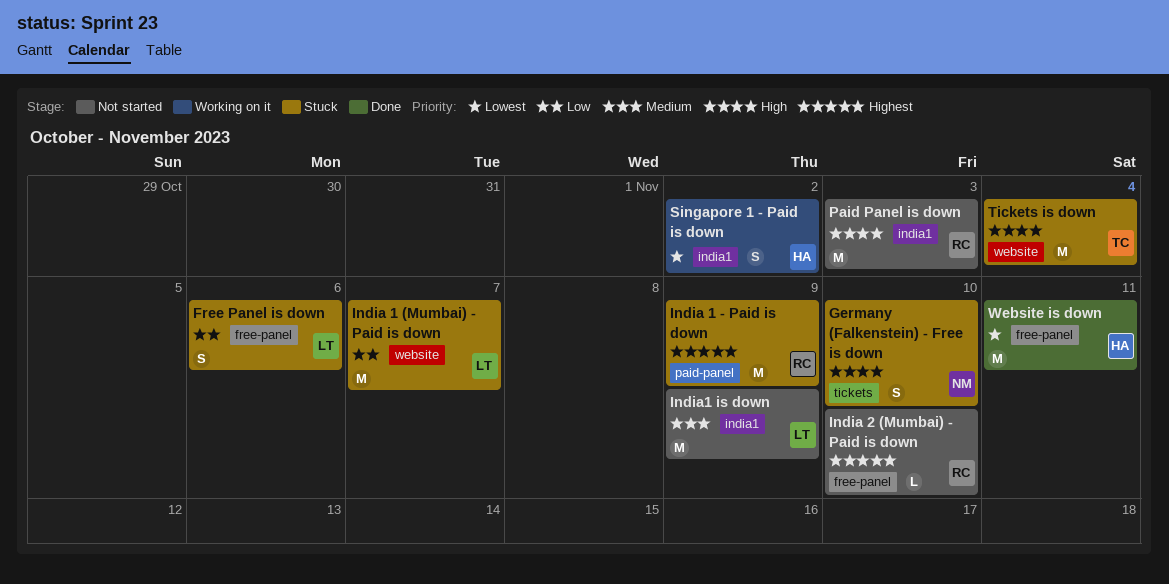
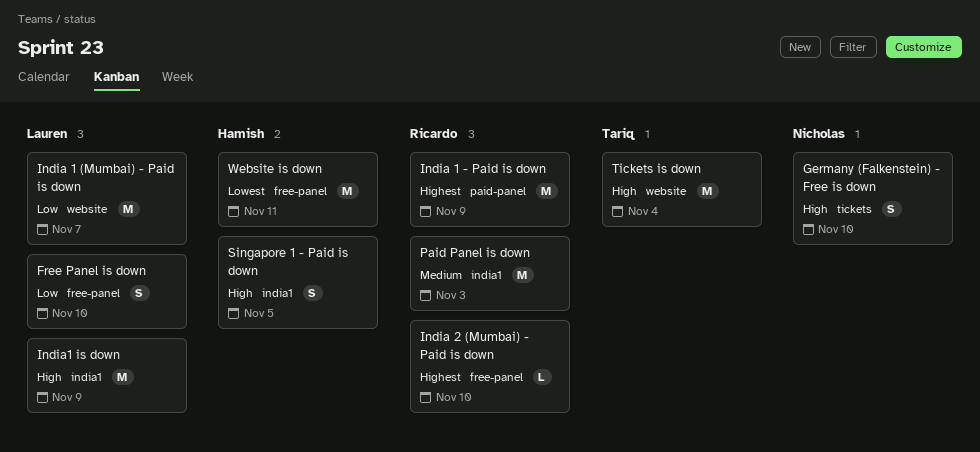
Free Panel is down, due: Nov 6 -> Nov 10
India1 is down, priority: Medium -> High
Paid Panel is down, priority: High -> Medium
Singapore 1 - Paid is down, priority: Lowest -> High
Singapore 1 - Paid is down, due: Nov 2 -> Nov 5

